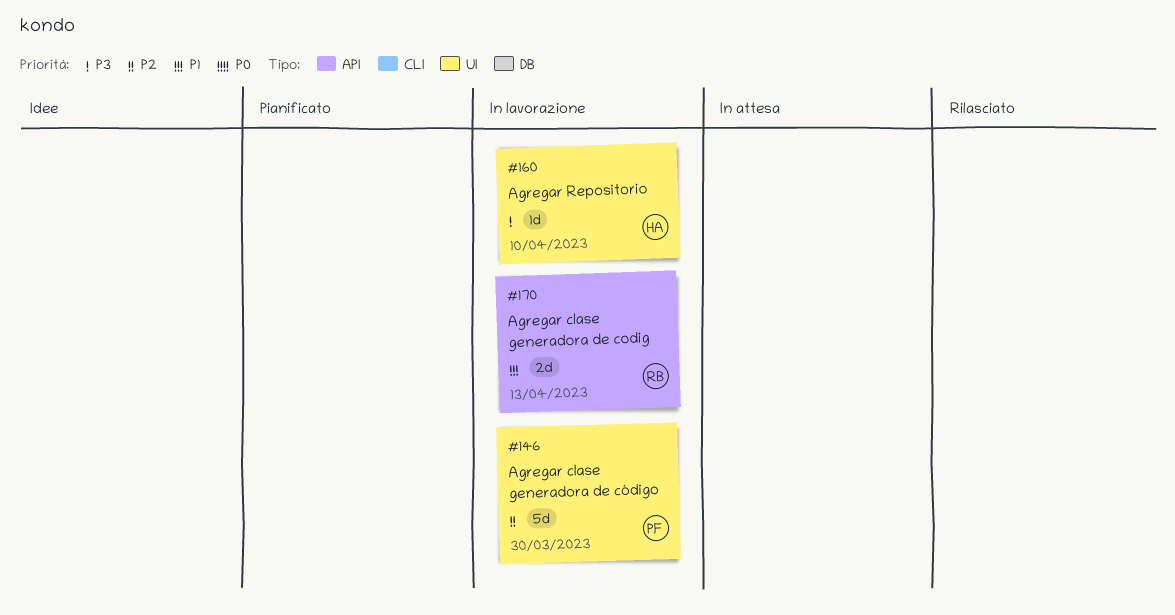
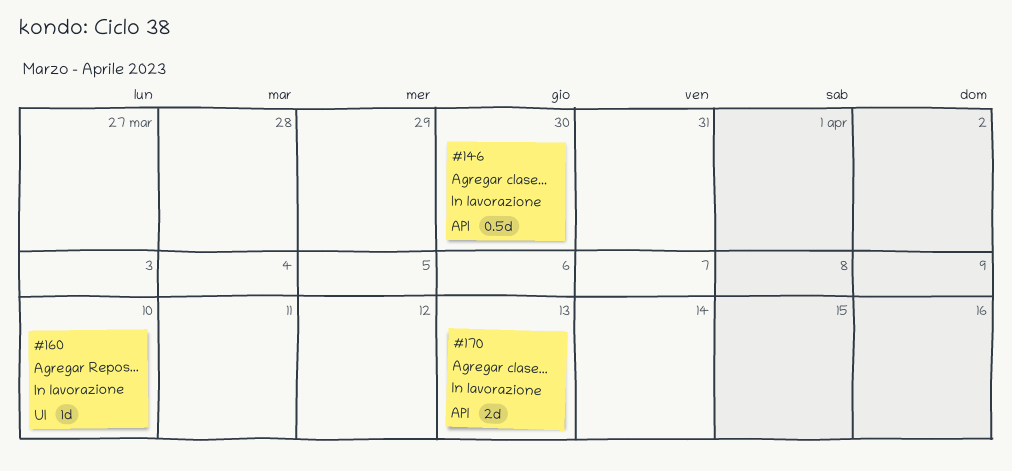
#146, label: UI -> API
#146, estimate: 5d -> 0.5d

